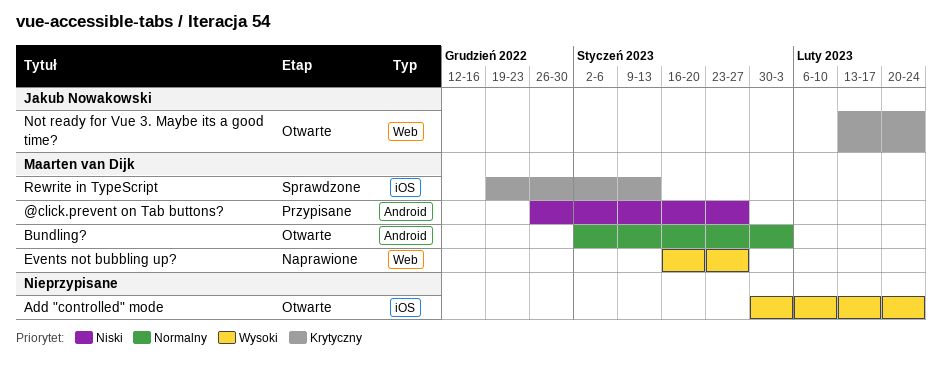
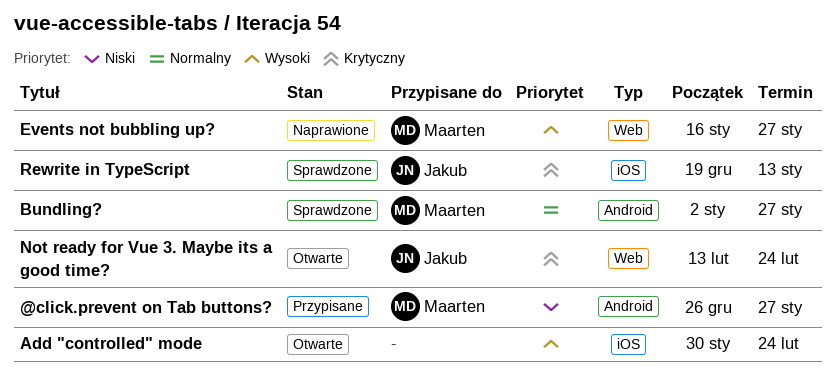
Bundling?, status: Otwarte -> Sprawdzone
Bundling?, due: Feb 3 -> Jan 27
Rewrite in TypeScript, owner: Maarten van Dijk -> Jakub Nowakowski

